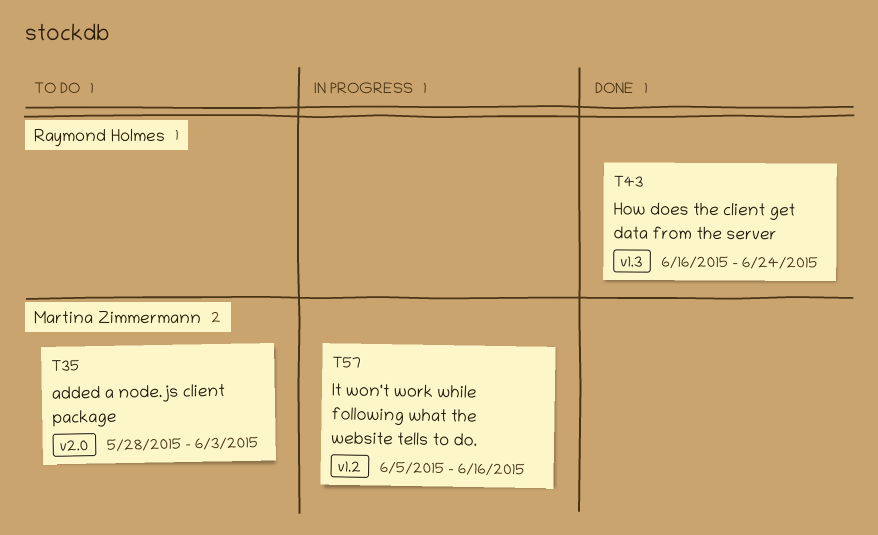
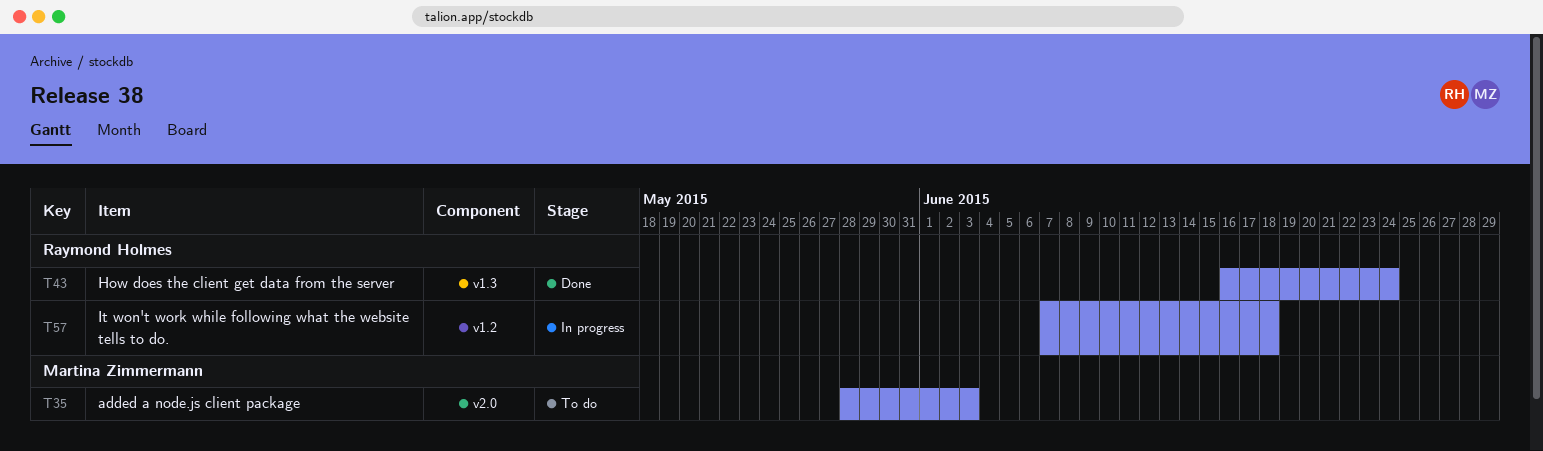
T57, owner: Martina Zimmermann -> Raymond Holmes
T57, start: Jun 5 -> Jun 7
T57, due: Jun 16 -> Jun 18

